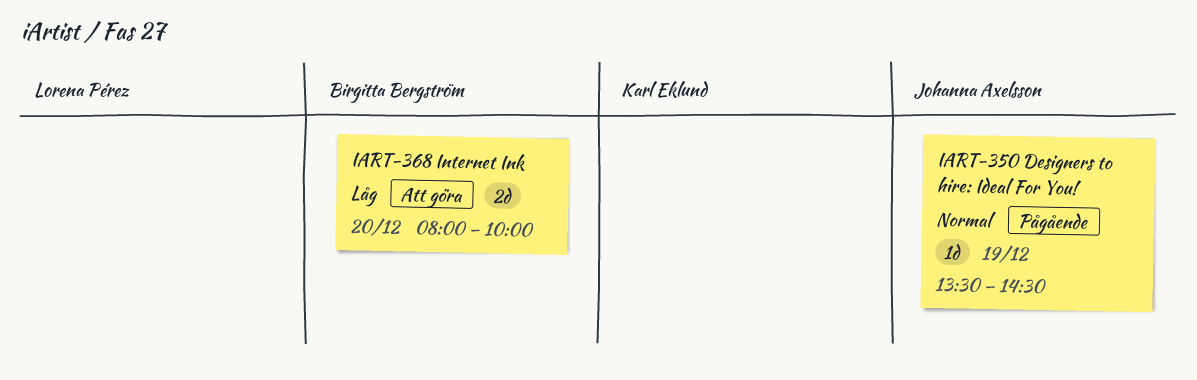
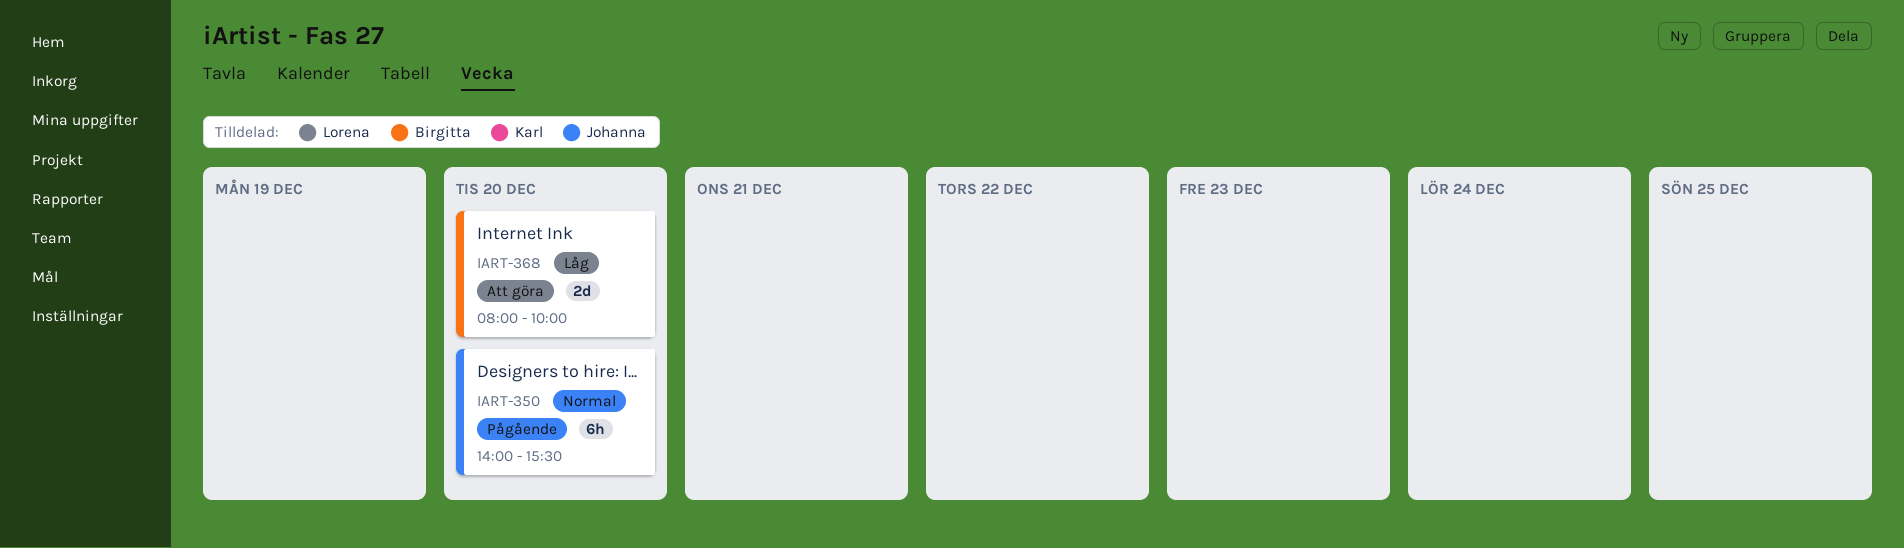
IART-350, estimate: 1d -> 6h
IART-350, day: Dec 19 -> Dec 20
IART-350, begins: 13:30 -> 14:00
IART-350, ends: 14:30 -> 15:30

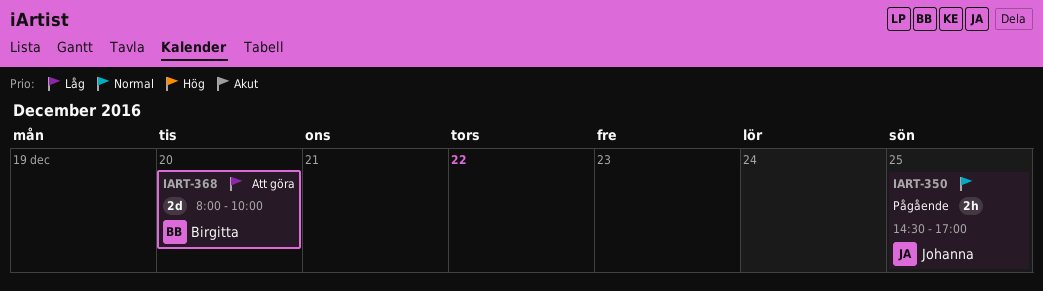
IART-350, estimate: 6h -> 2h
IART-350, day: Dec 20 -> Dec 25
IART-350, begins: 14:00 -> 14:30
IART-350, ends: 15:30 -> 17:00

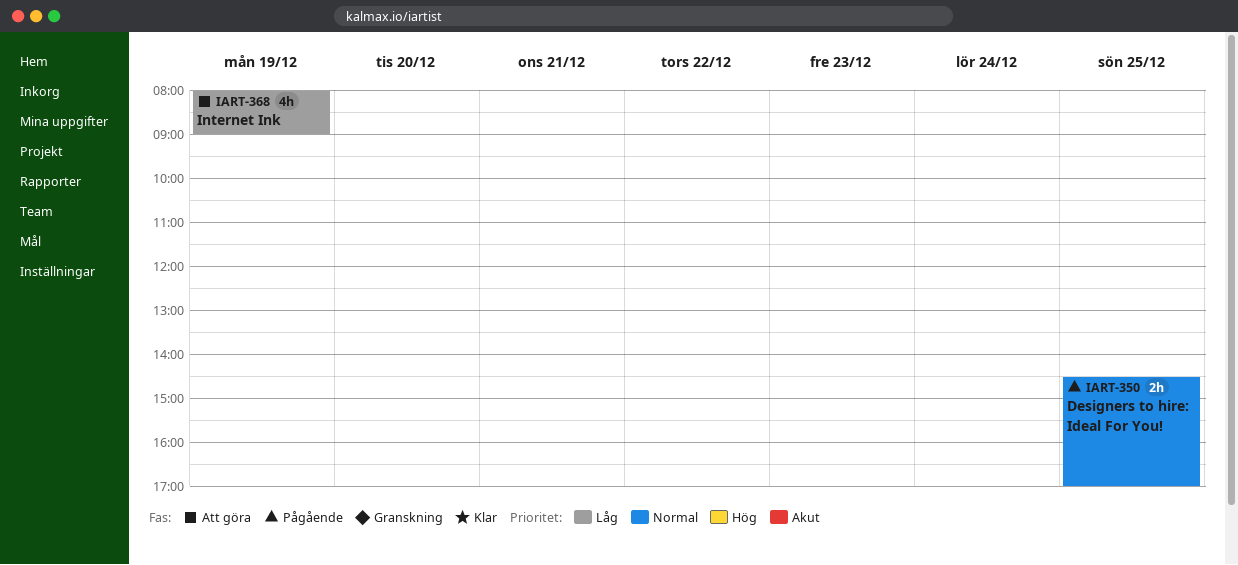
IART-368, estimate: 2d -> 4h
IART-368, day: Dec 20 -> Dec 19
IART-368, ends: 10:00 -> 09:00

